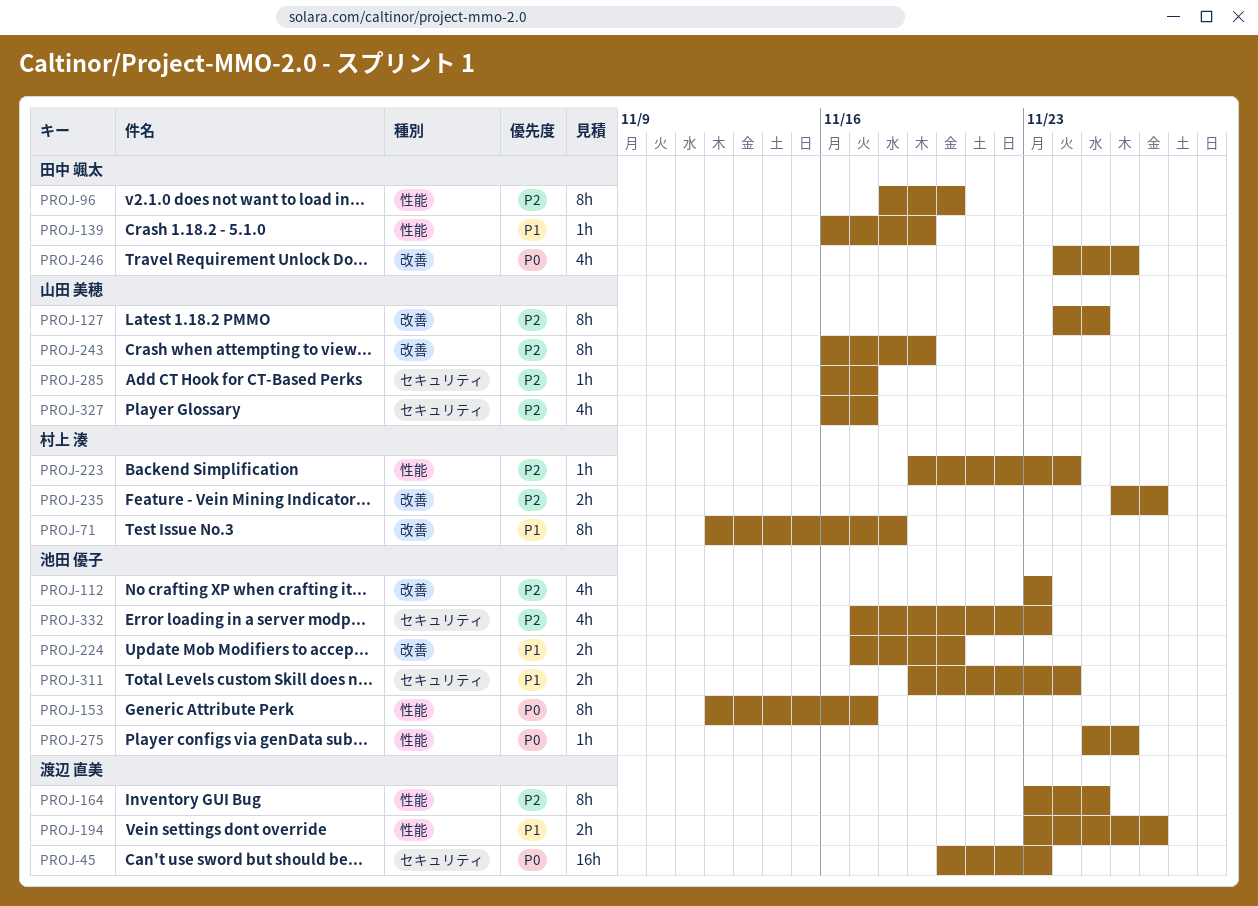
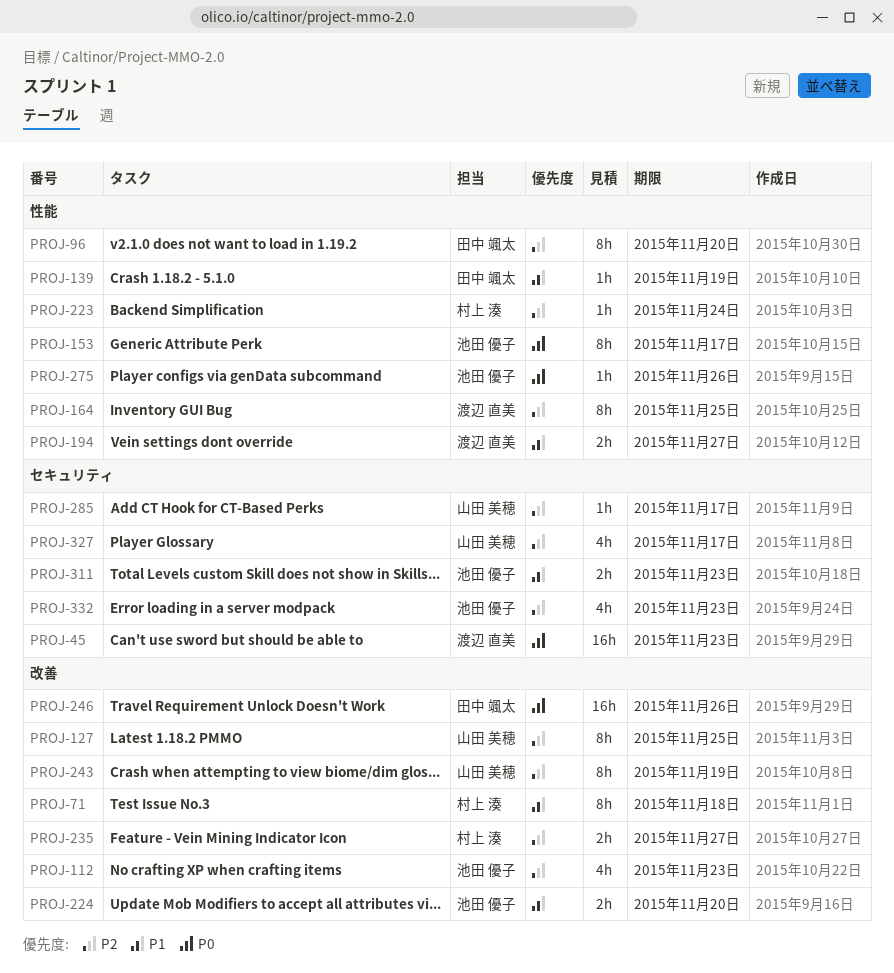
PROJ-246, estimate: 4h -> 16h
PROJ-311, due: Nov 24 -> Nov 23

